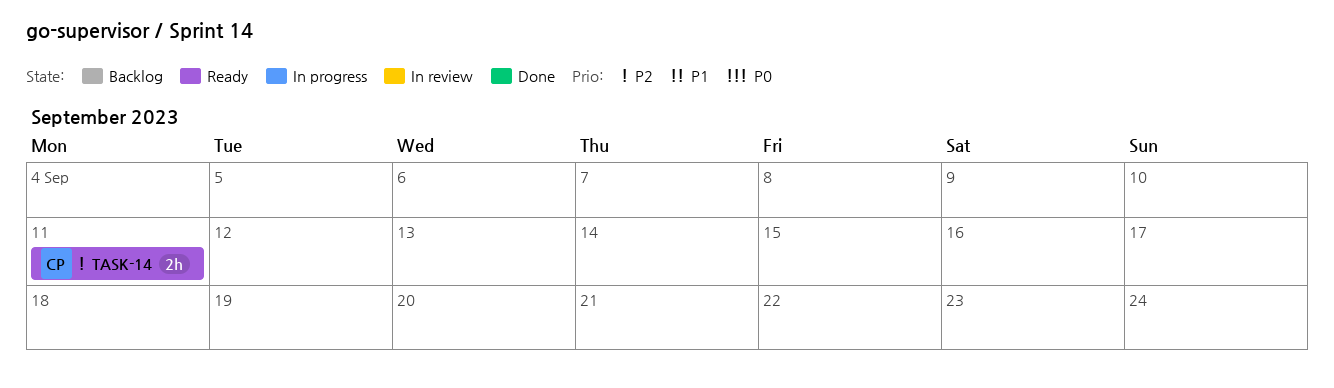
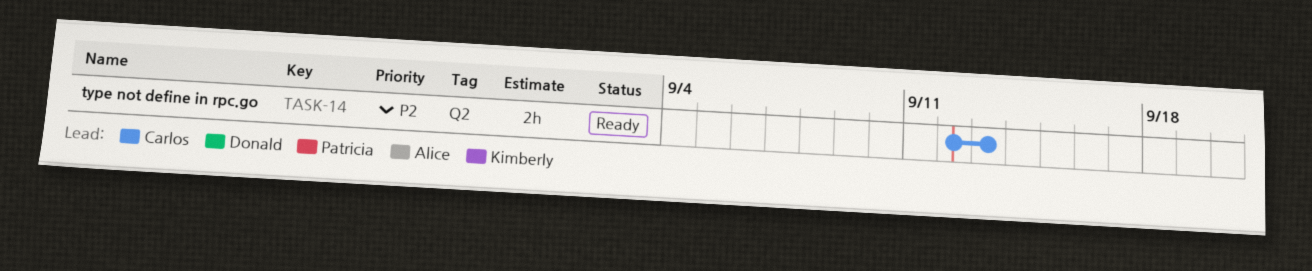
TASK-14, start: Sep 11 -> Sep 12
TASK-14, due: Sep 11 -> Sep 13

